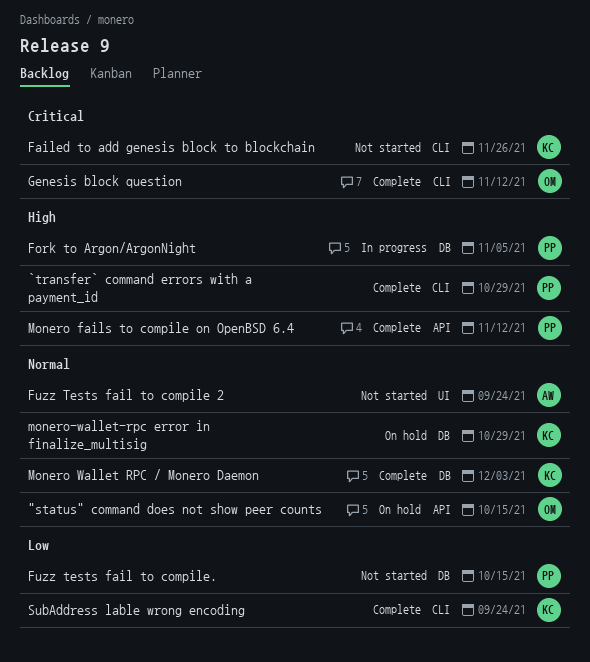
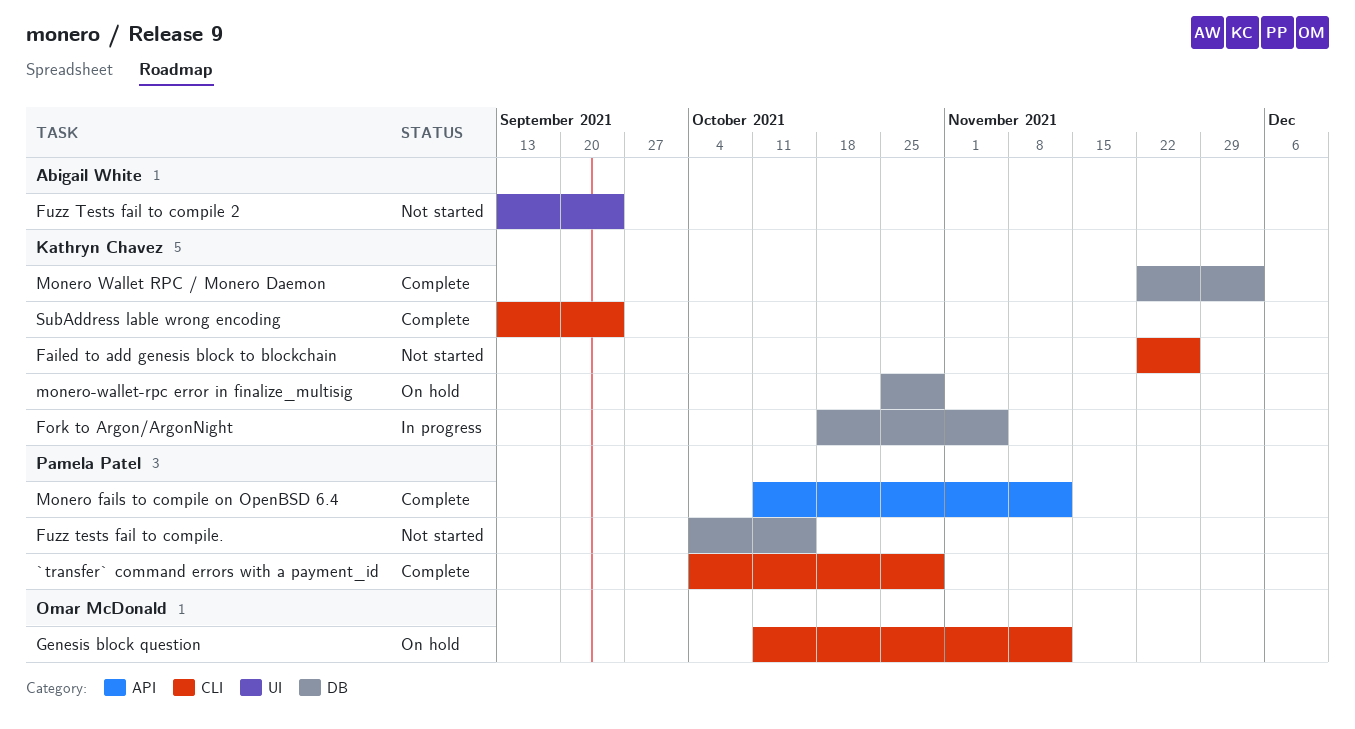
"status" command does not show peer counts: present -> none
Fork to Argon/ArgonNight, owner: Pamela Patel -> Kathryn Chavez
Genesis block question, status: Complete -> On hold

